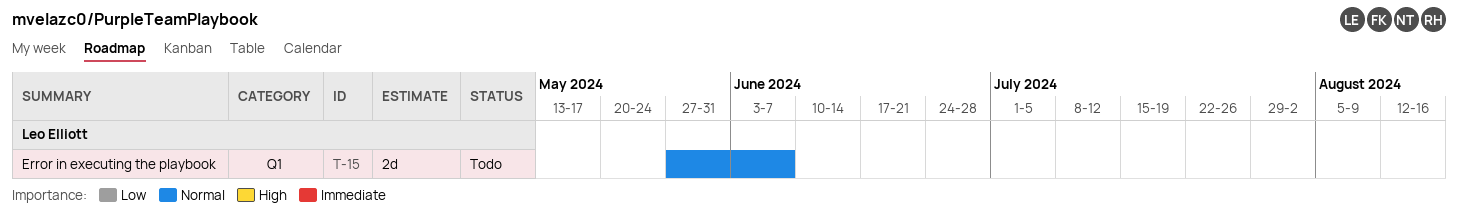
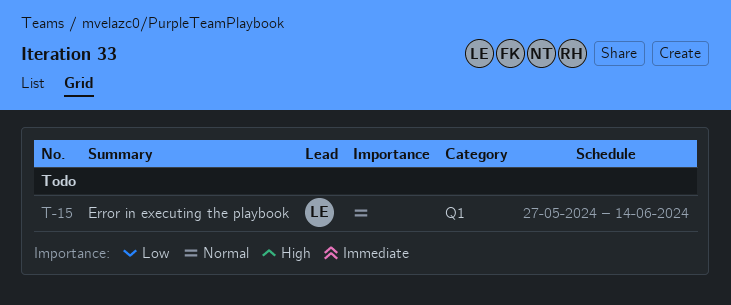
T-15, due: Jun 7 -> Jun 14

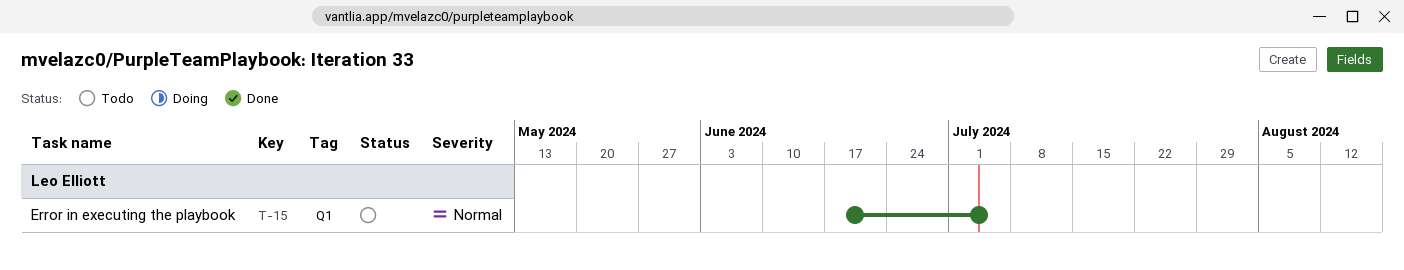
T-15, start: May 27 -> Jun 17
T-15, due: Jun 14 -> Jul 5

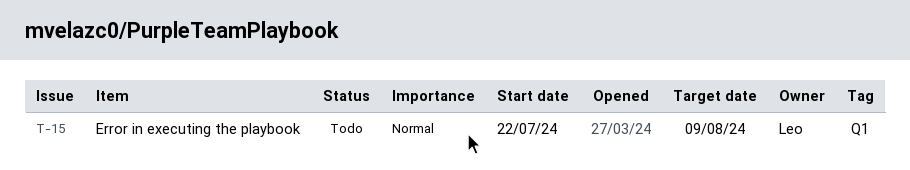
T-15, start: Jun 17 -> Jul 22
T-15, due: Jul 5 -> Aug 9

